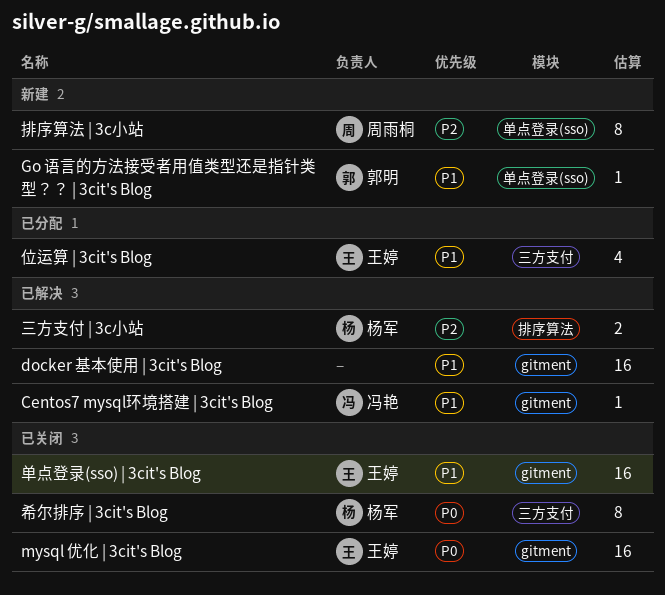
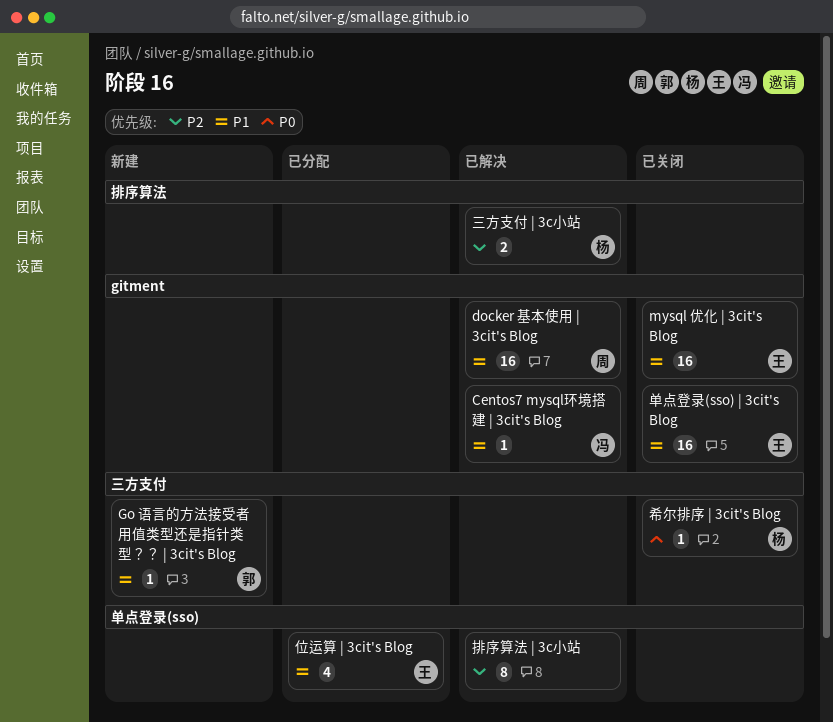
docker 基本使用 | 3cit's Blog, owner: none -> 周雨桐
Go 语言的方法接受者用值类型还是指针类型？？ | 3cit's Blog, label: 单点登录(sso) -> 三方支付
mysql 优化 | 3cit's Blog, priority: P0 -> P1
位运算 | 3cit's Blog, label: 三方支付 -> 单点登录(sso)
希尔排序 | 3cit's Blog, estimate: 8 -> 1
排序算法 | 3c小站, status: 新建 -> 已解决
排序算法 | 3c小站, owner: 周雨桐 -> none

